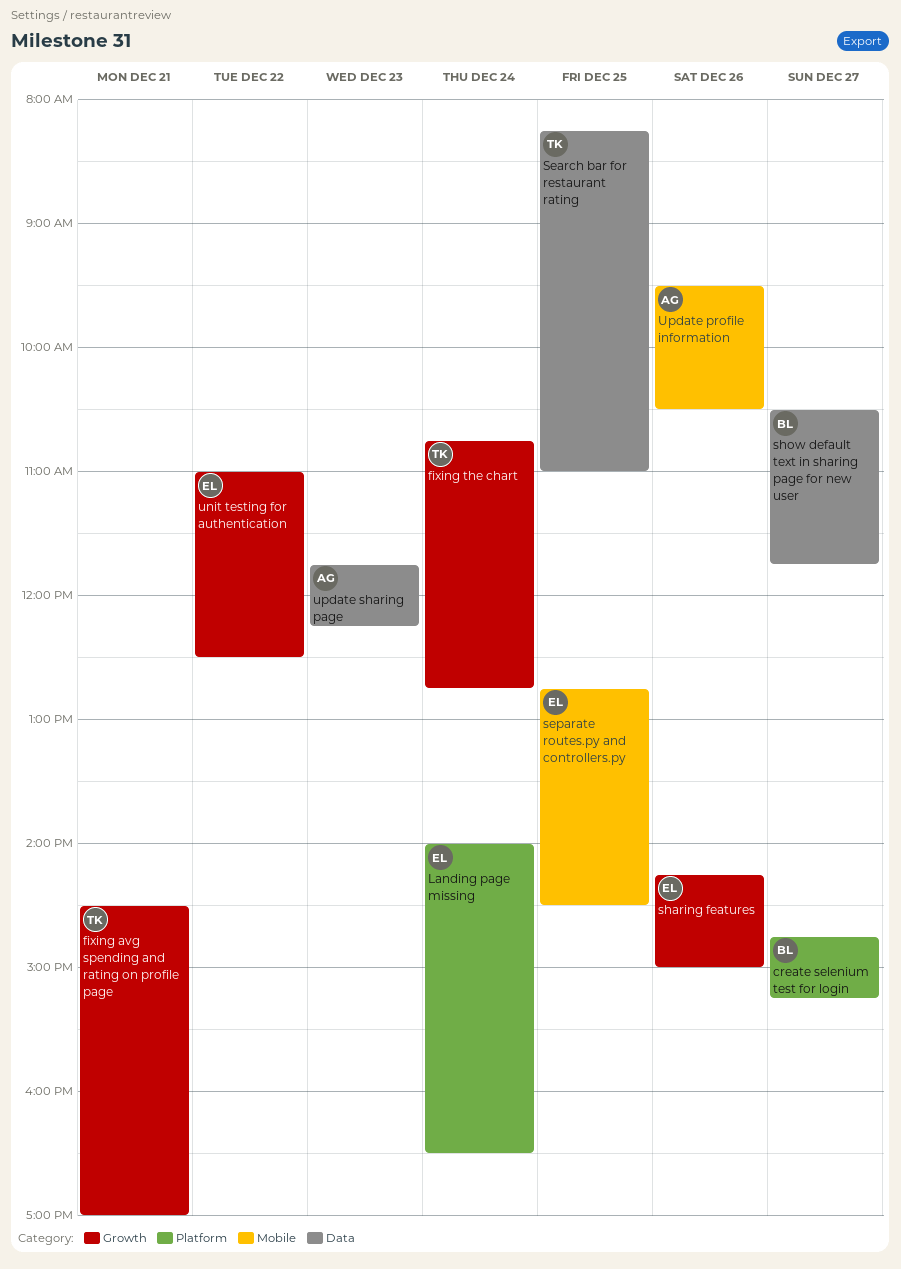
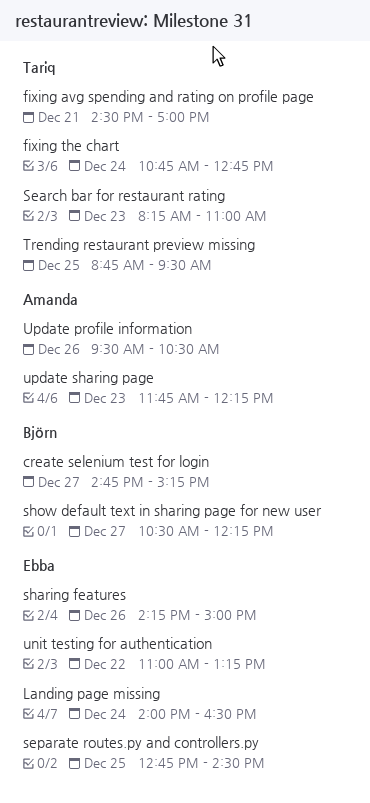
Search bar for restaurant rating, day: Dec 25 -> Dec 23
show default text in sharing page for new user, ends: 11:45 -> 12:15
Trending restaurant preview missing: none -> present
unit testing for authentication, ends: 12:30 -> 13:15

